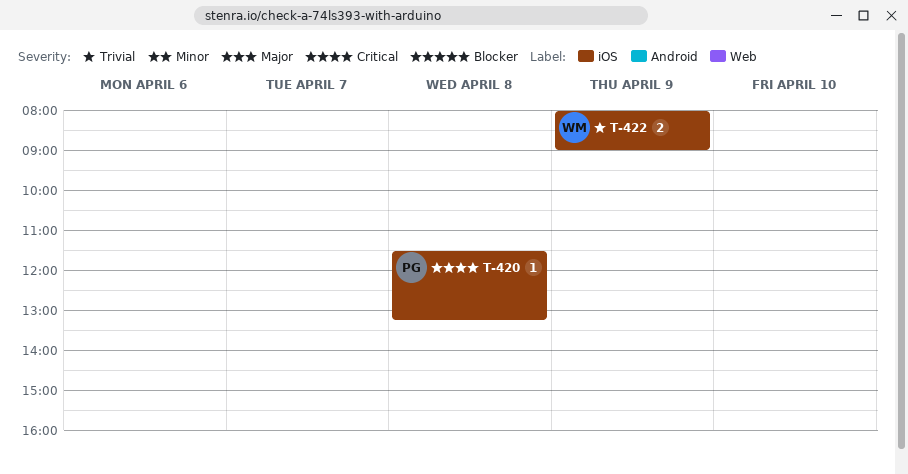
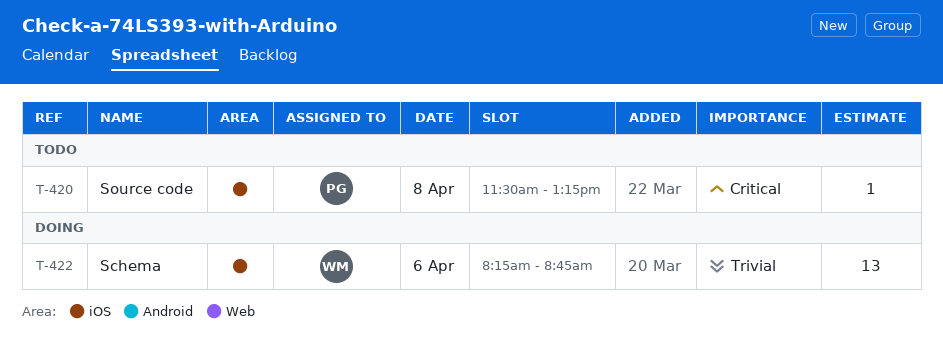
T-422, estimate: 2 -> 13
T-422, day: Apr 9 -> Apr 6
T-422, begins: 08:00 -> 08:15
T-422, ends: 09:00 -> 08:45

